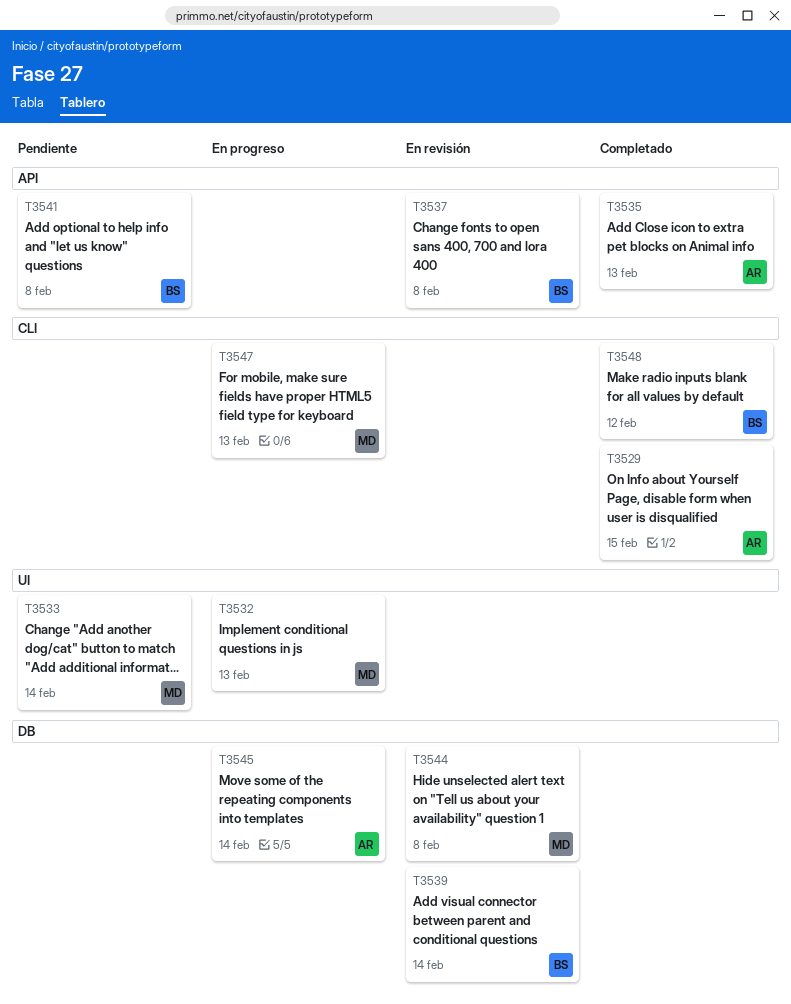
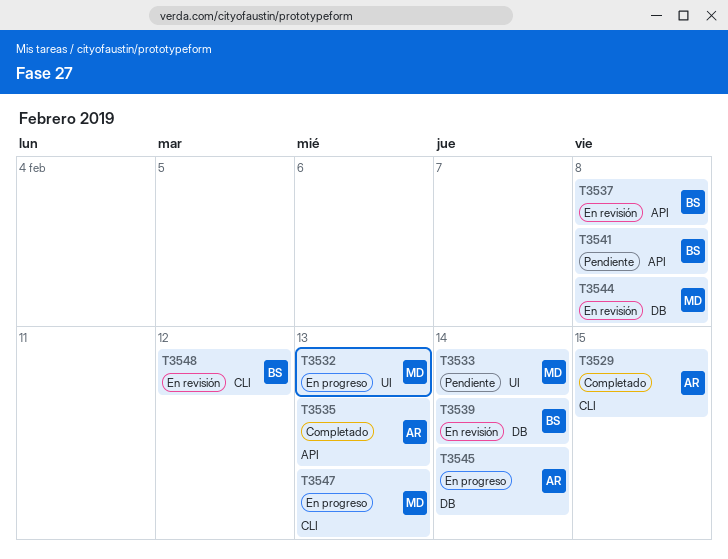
T3548, status: Completado -> En revisión

